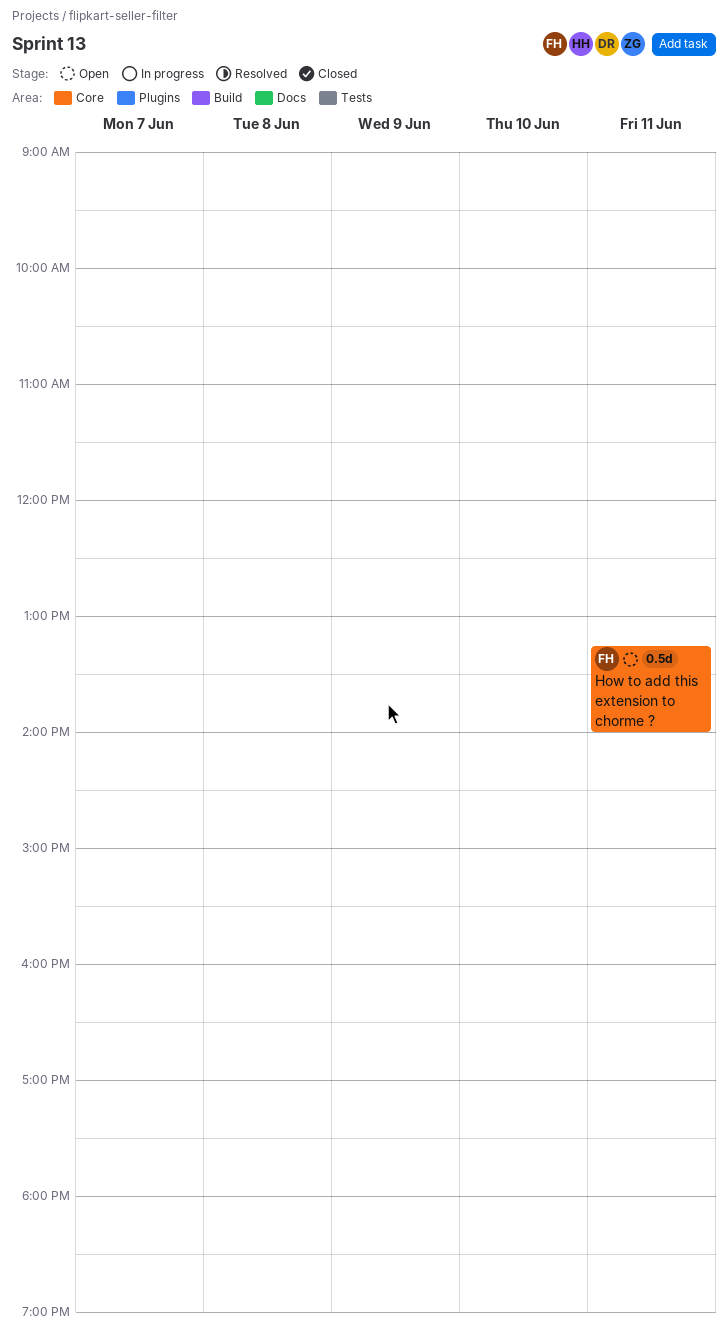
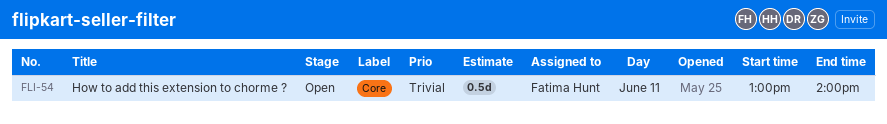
How to add this extension to chorme ?, begins: 13:15 -> 13:00

